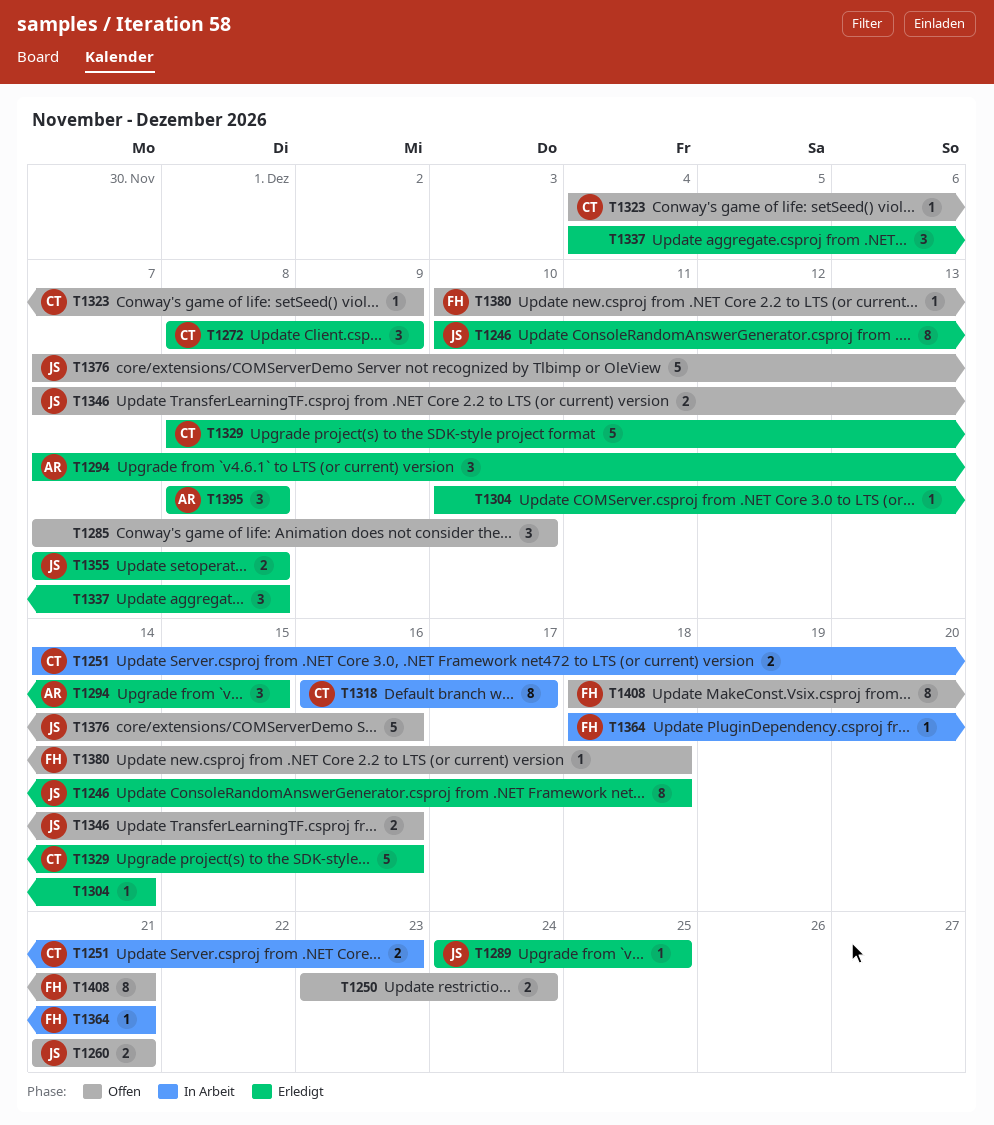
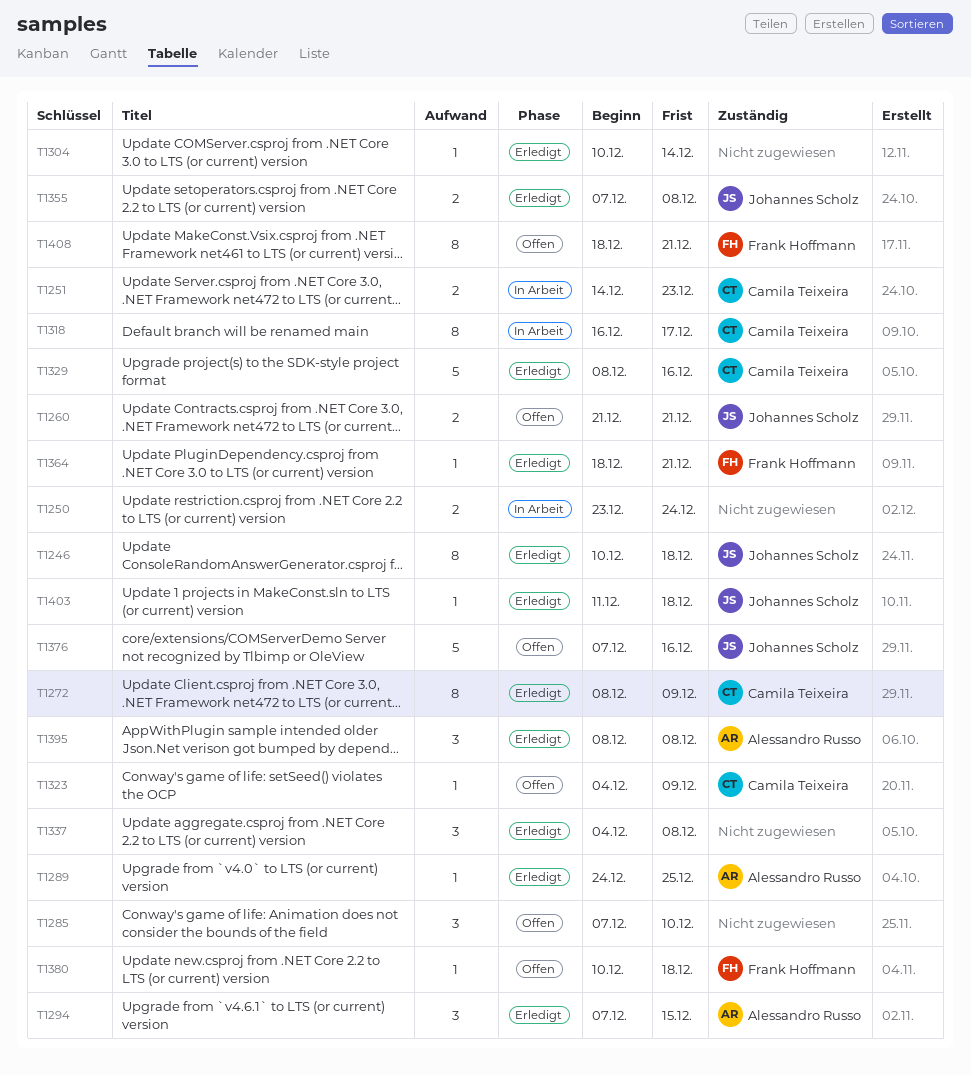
T1250, status: Offen -> In Arbeit
T1272, estimate: 3 -> 8
T1289, owner: Johannes Scholz -> Alessandro Russo
T1346: present -> none
T1364, status: In Arbeit -> Erledigt
T1403: none -> present

